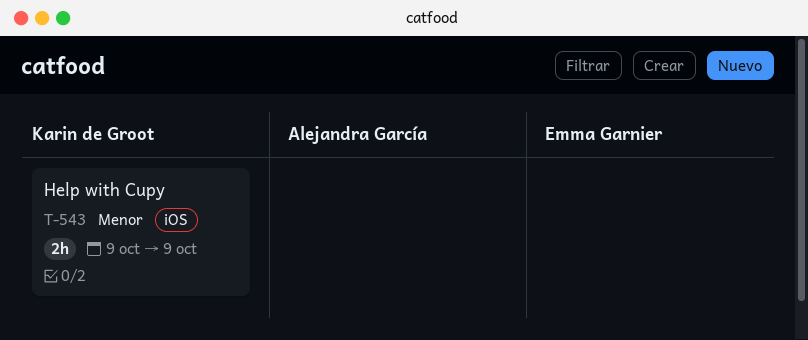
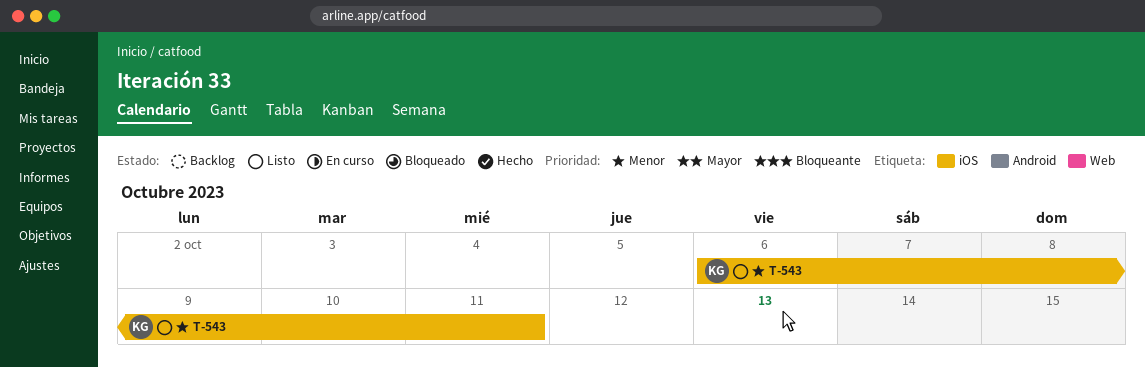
T-543, start: Oct 9 -> Oct 6
T-543, due: Oct 9 -> Oct 11

